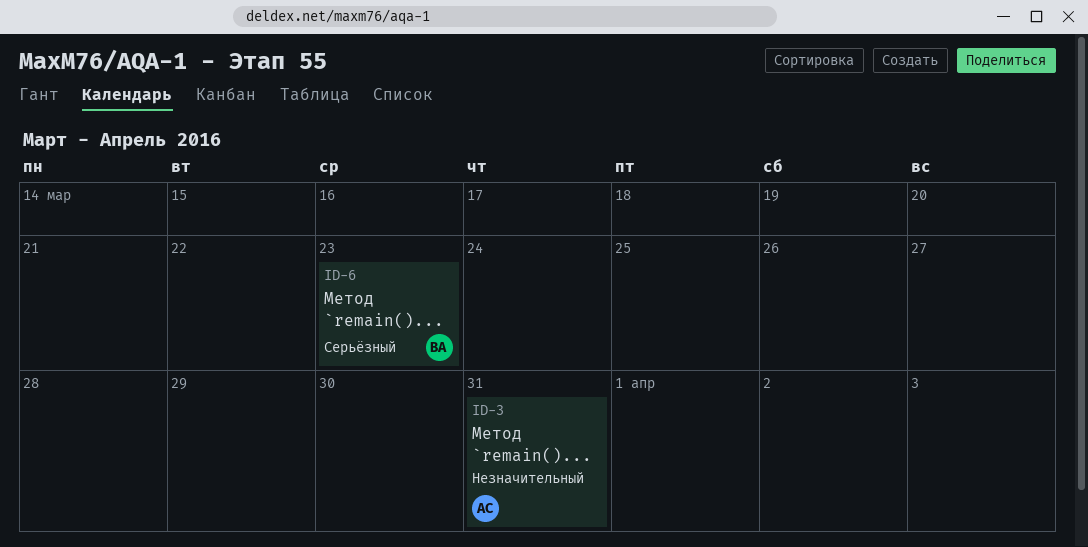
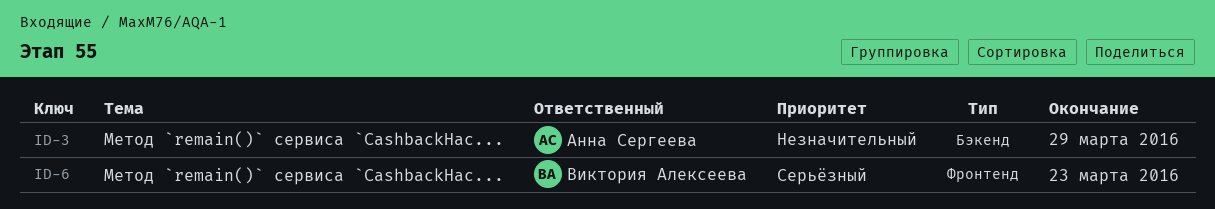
ID-3, due: Mar 31 -> Mar 29

